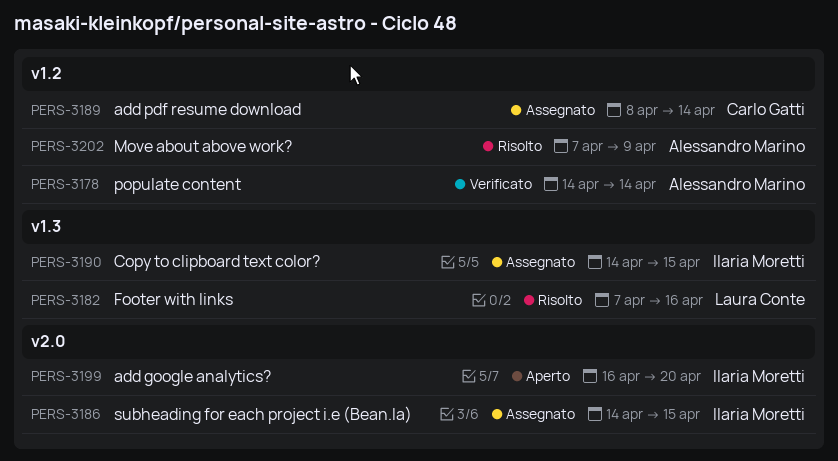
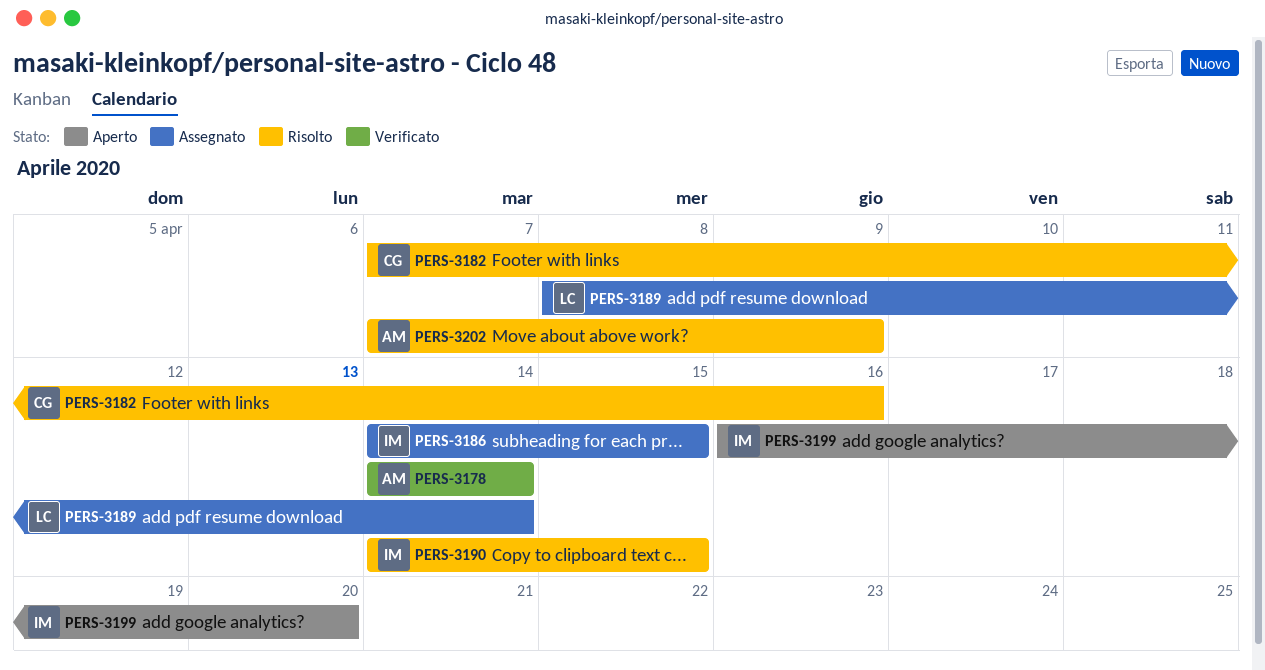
PERS-3182, owner: Laura Conte -> Carlo Gatti
PERS-3189, owner: Carlo Gatti -> Laura Conte
PERS-3190, status: Assegnato -> Risolto

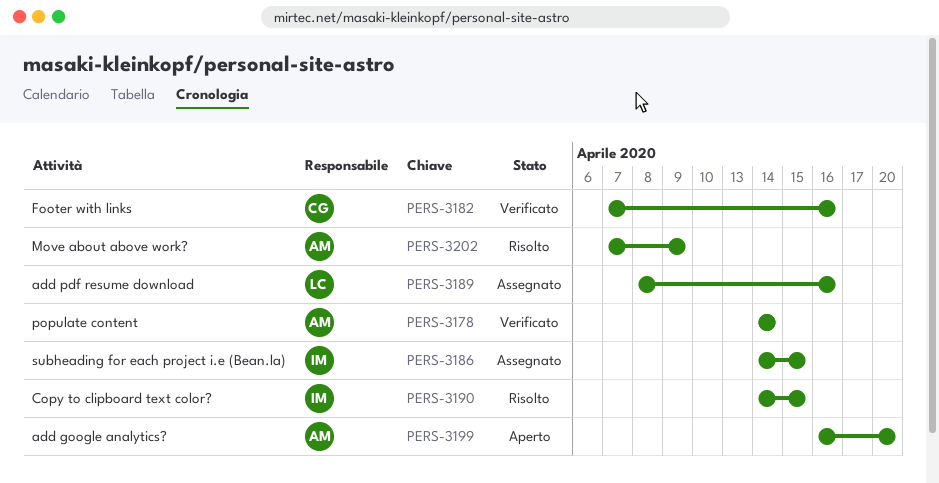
PERS-3182, status: Risolto -> Verificato
PERS-3189, due: Apr 14 -> Apr 16
PERS-3199, owner: IM -> AM

